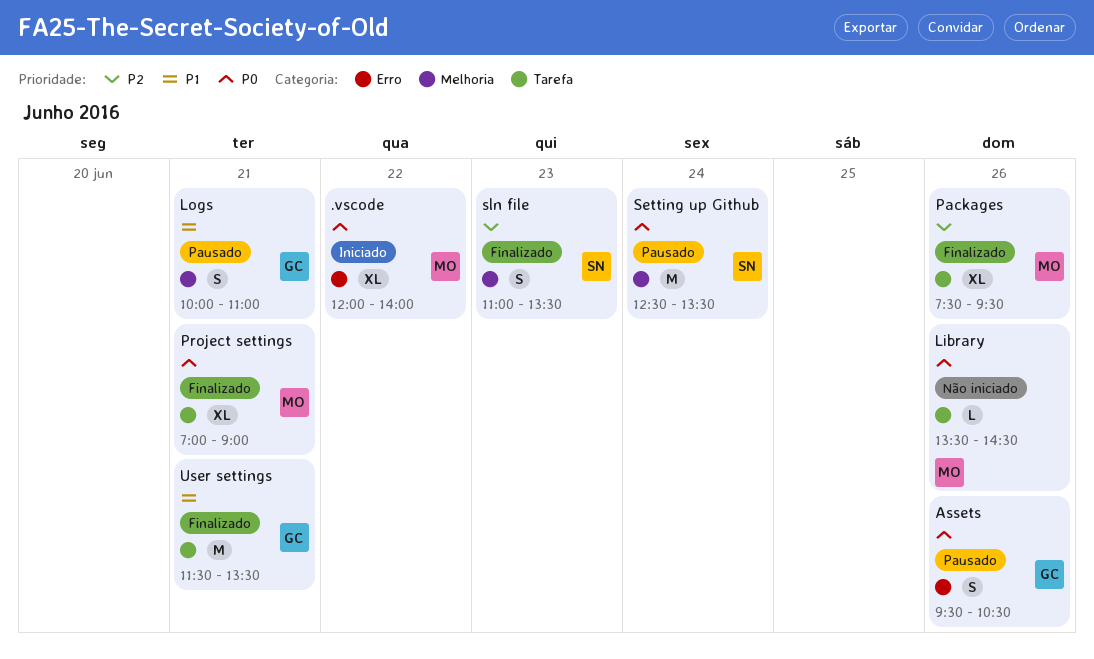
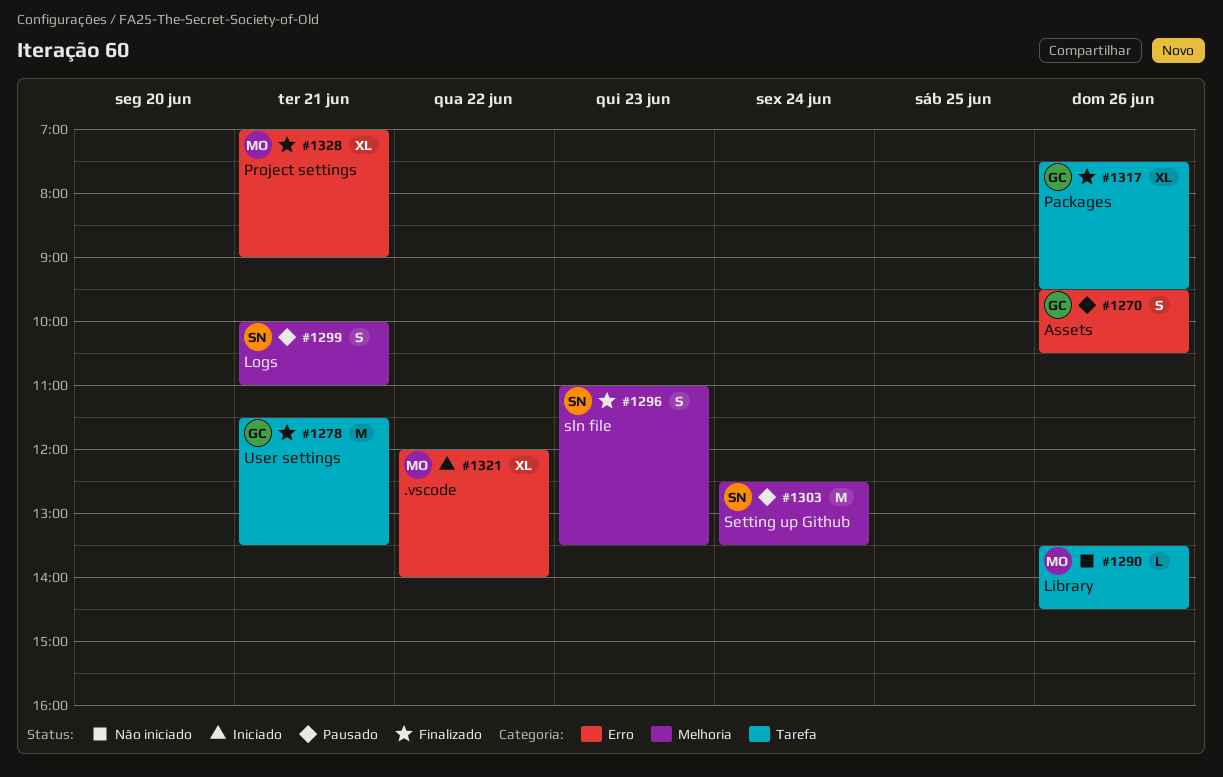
Logs, owner: GC -> SN
Packages, owner: MO -> GC
Project settings, label: Tarefa -> Erro

